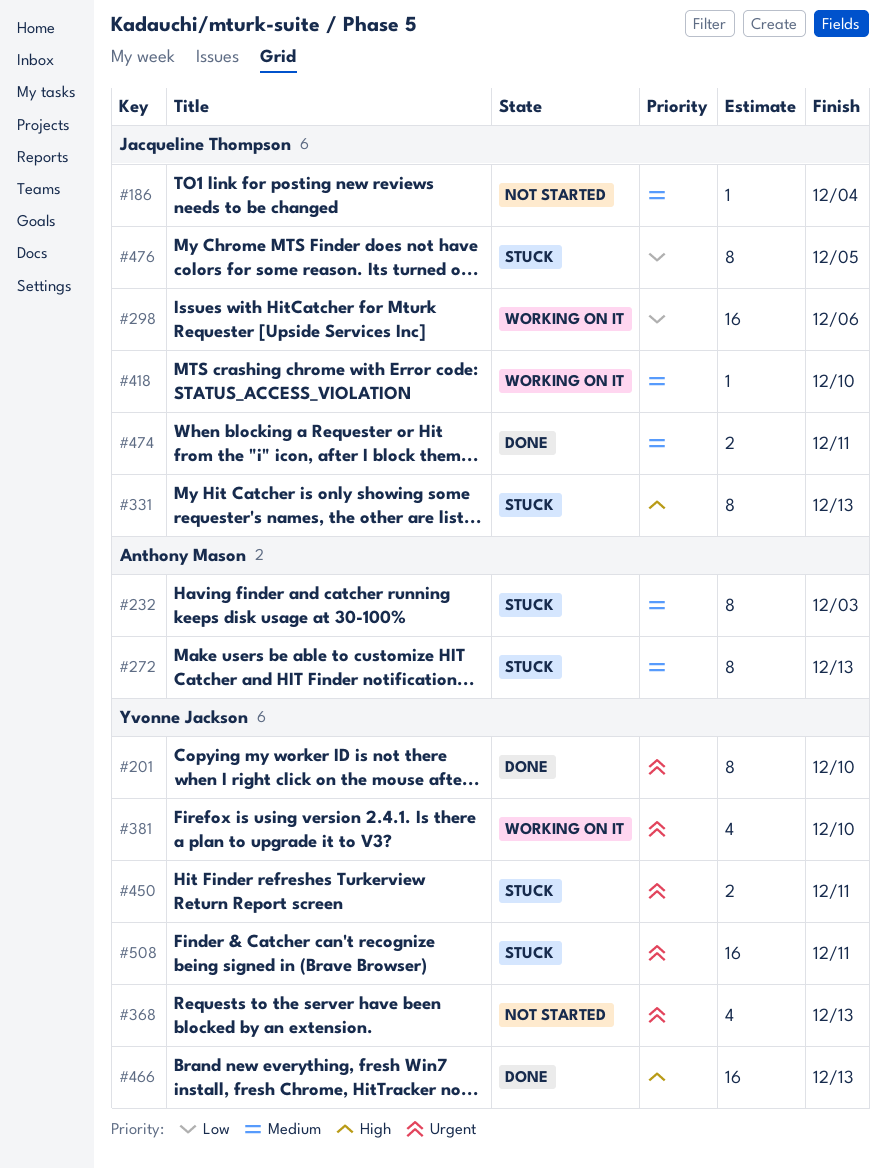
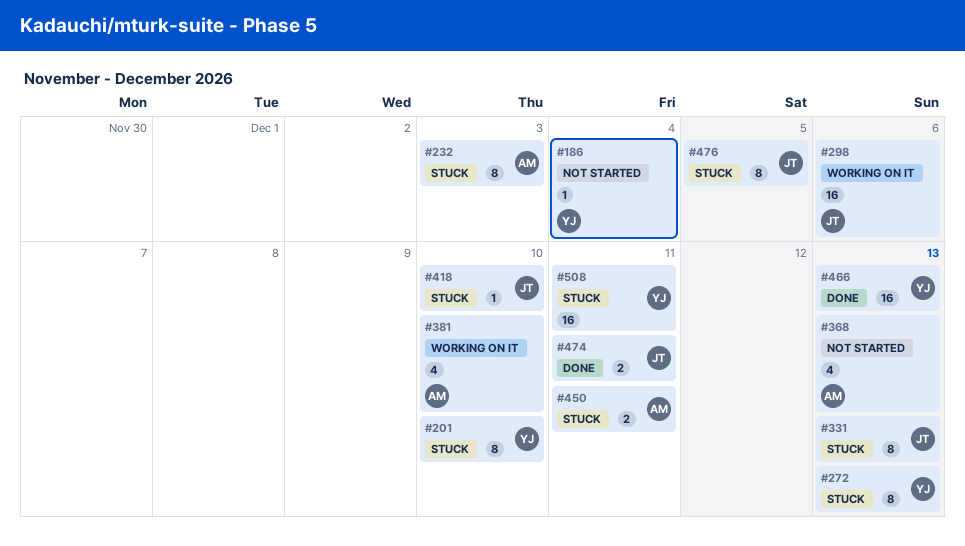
#186, owner: Jacqueline Thompson -> Yvonne Jackson
#201, status: Done -> Stuck
#272, owner: Anthony Mason -> Yvonne Jackson
#368, owner: Yvonne Jackson -> Anthony Mason
#381, owner: Yvonne Jackson -> Anthony Mason
#418, status: Working on it -> Stuck
#450, owner: Yvonne Jackson -> Anthony Mason

